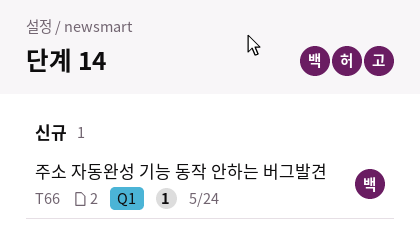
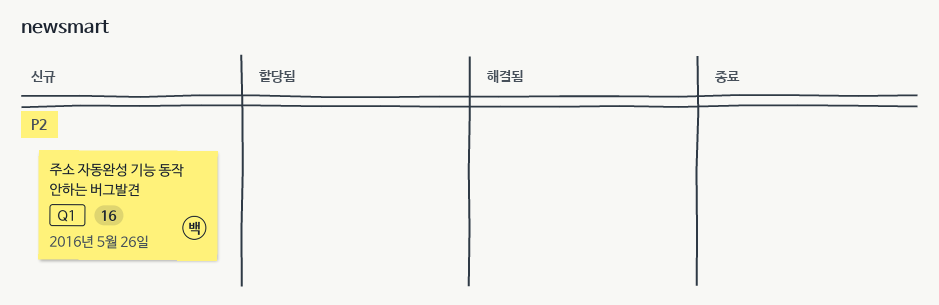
주소 자동완성 기능 동작 안하는 버그발견, estimate: 1 -> 16
주소 자동완성 기능 동작 안하는 버그발견, due: May 24 -> May 26

